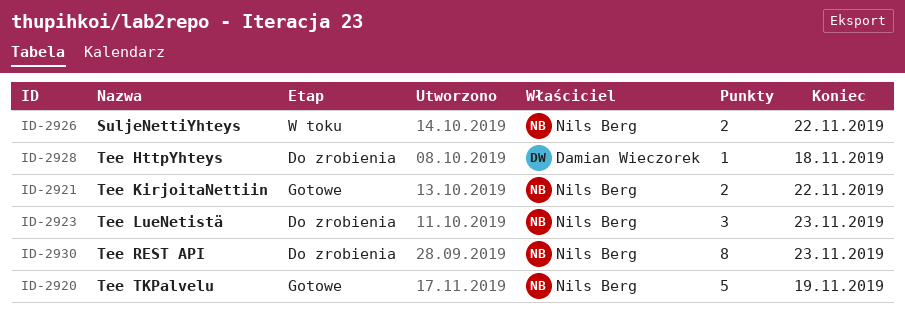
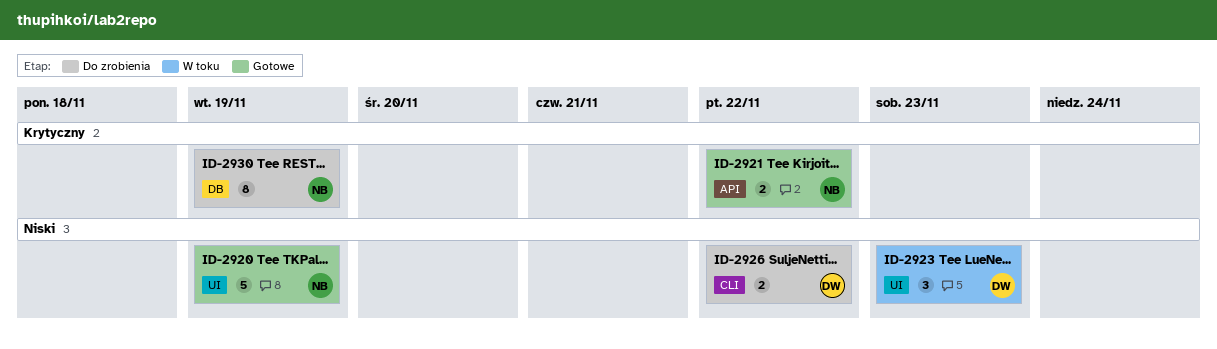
ID-2923, status: Do zrobienia -> W toku
ID-2923, owner: Nils Berg -> Damian Wieczorek
ID-2926, status: W toku -> Do zrobienia
ID-2926, owner: Nils Berg -> Damian Wieczorek
ID-2928: present -> none
ID-2930, due: Nov 23 -> Nov 19

